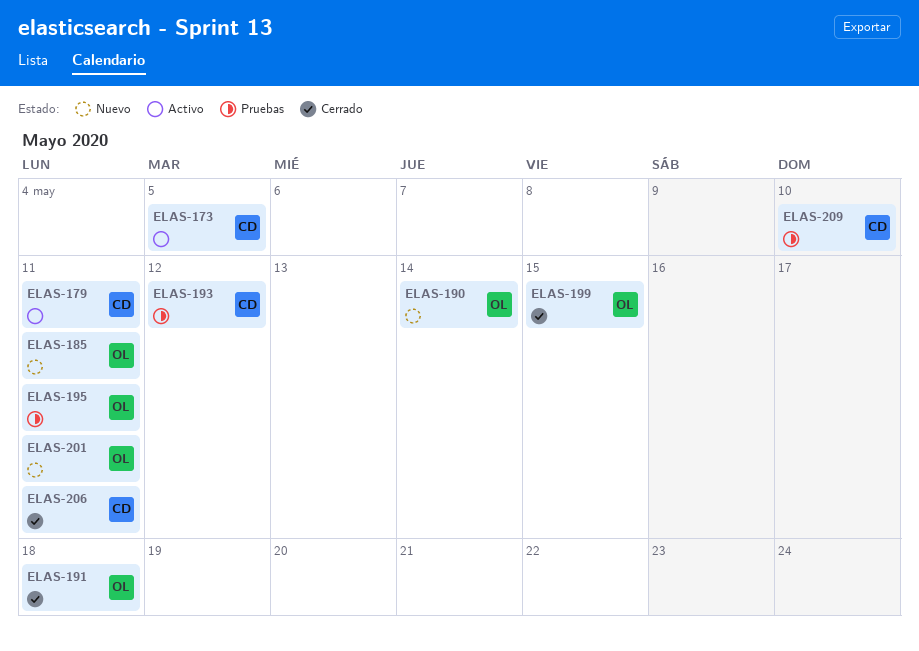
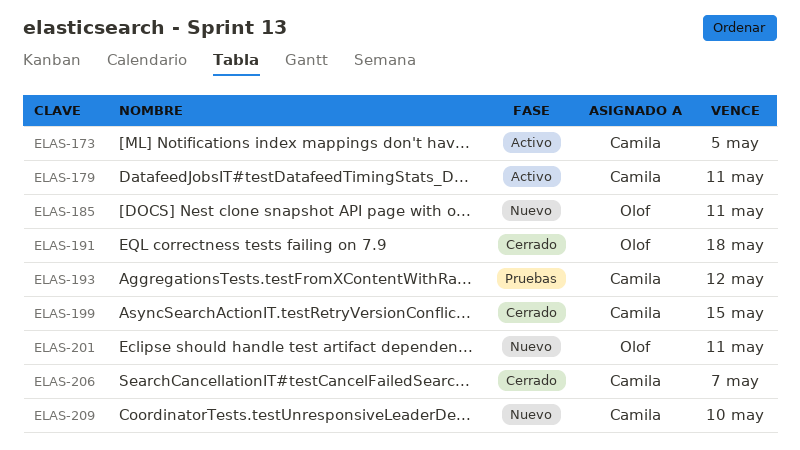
ELAS-190: present -> none
ELAS-195: present -> none
ELAS-199, owner: Olof -> Camila
ELAS-206, due: May 11 -> May 7
ELAS-209, status: Pruebas -> Nuevo

